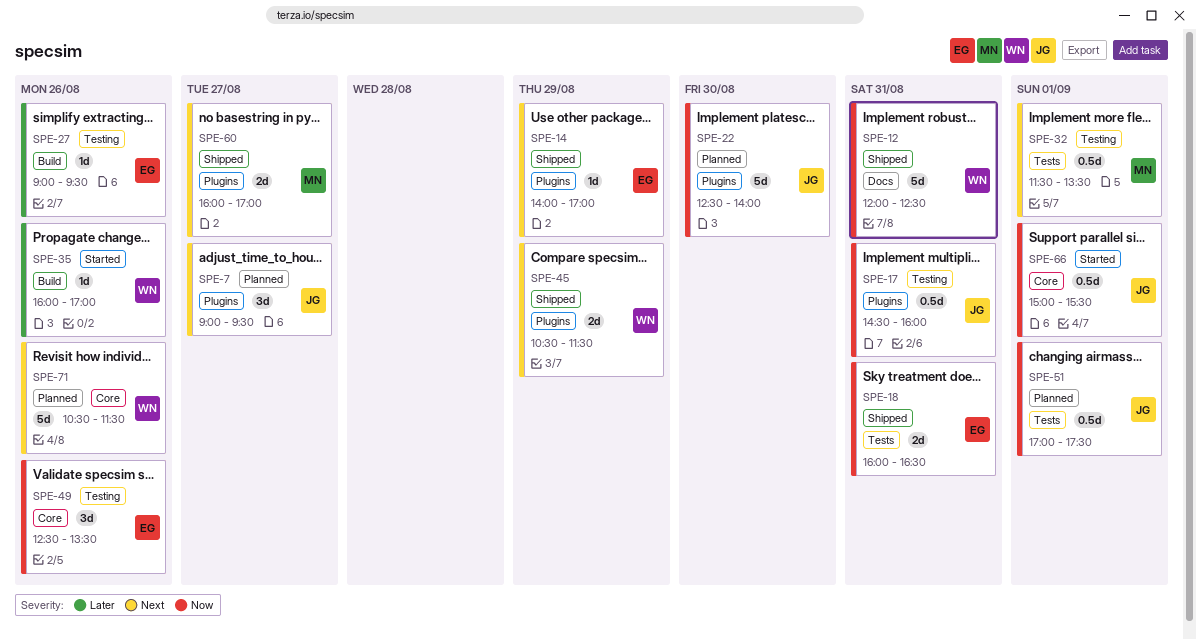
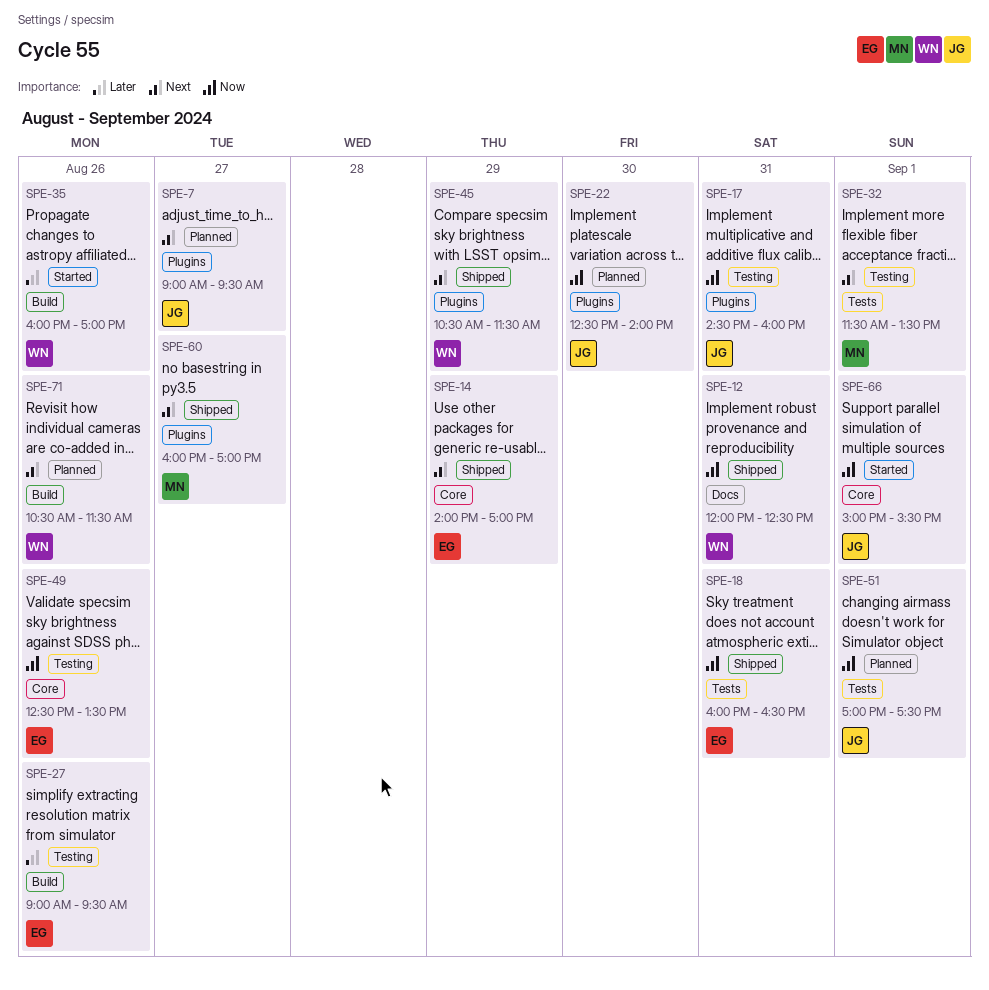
SPE-14, label: Plugins -> Core
SPE-71, label: Core -> Build

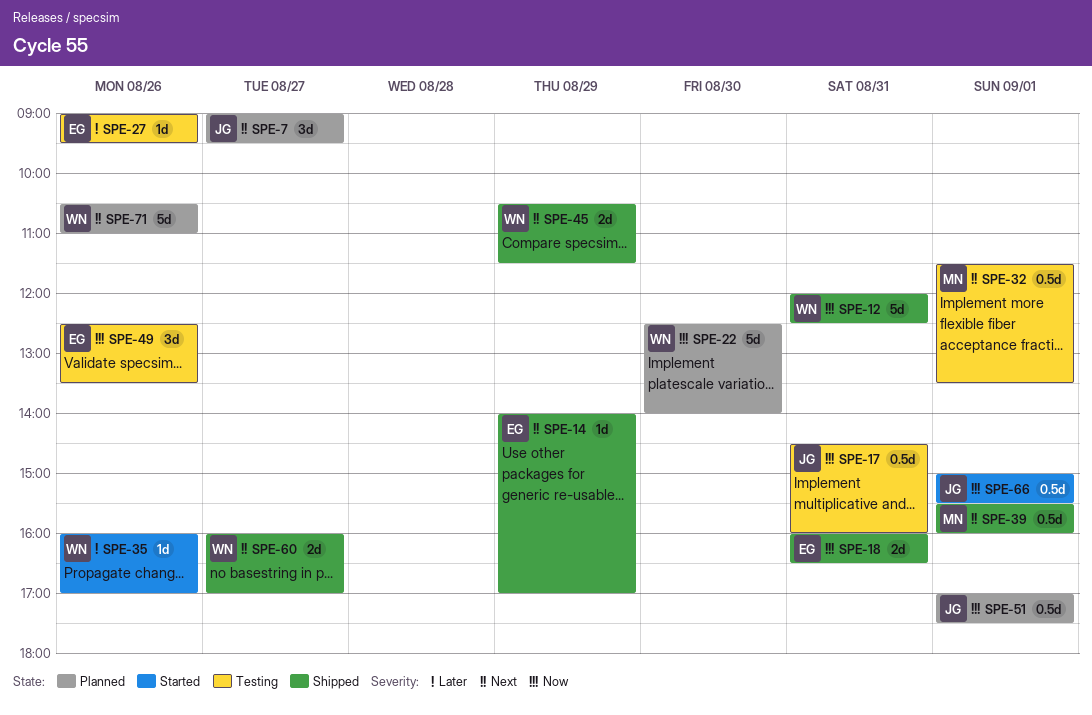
SPE-22, owner: JG -> WN
SPE-39: none -> present
SPE-60, owner: MN -> WN
SPE-71, ends: 11:30 -> 11:00

